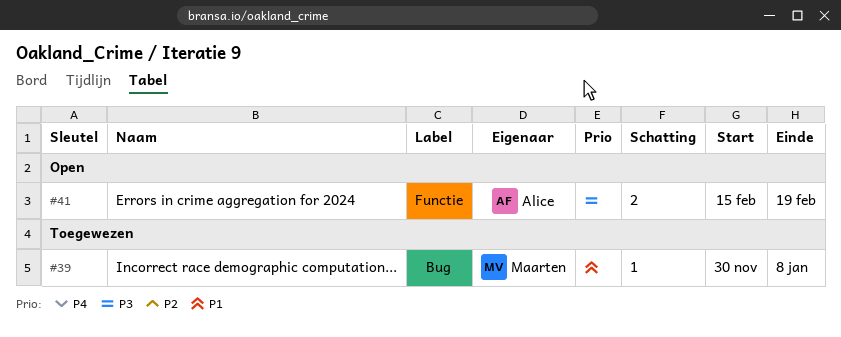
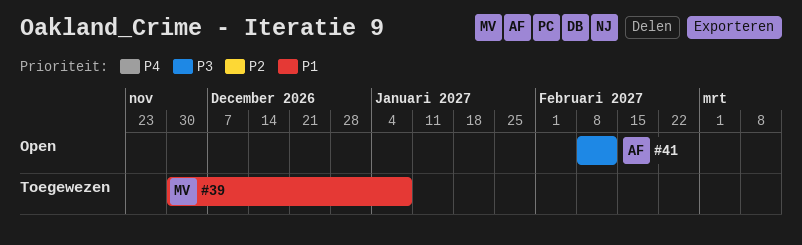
#41, start: Feb 15 -> Feb 8
#41, due: Feb 19 -> Feb 12

